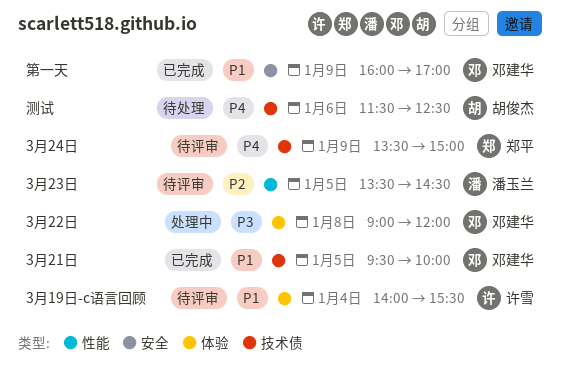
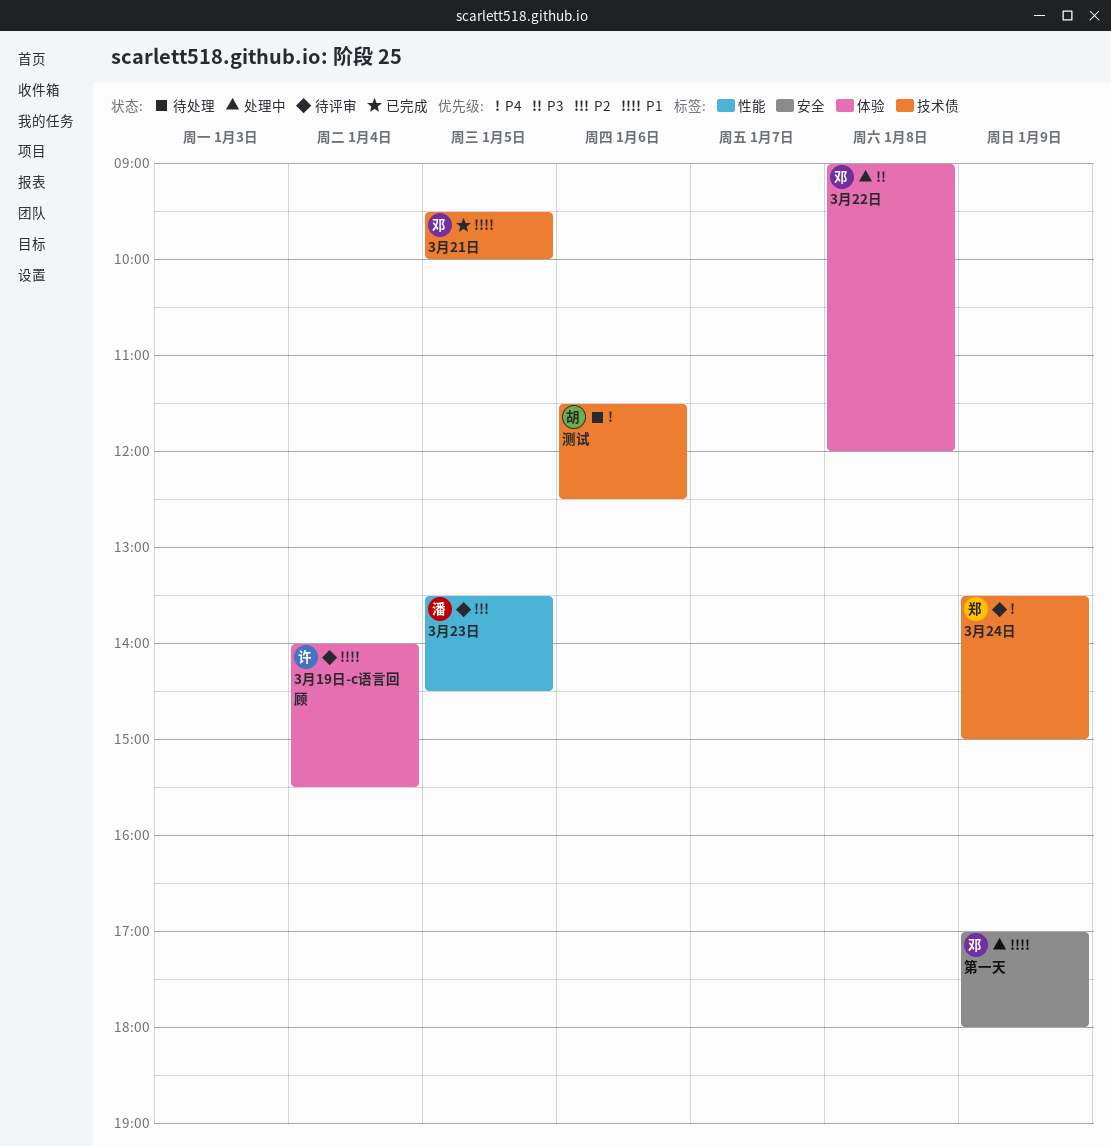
第一天, status: 已完成 -> 处理中
第一天, begins: 16:00 -> 17:00
第一天, ends: 17:00 -> 18:00

